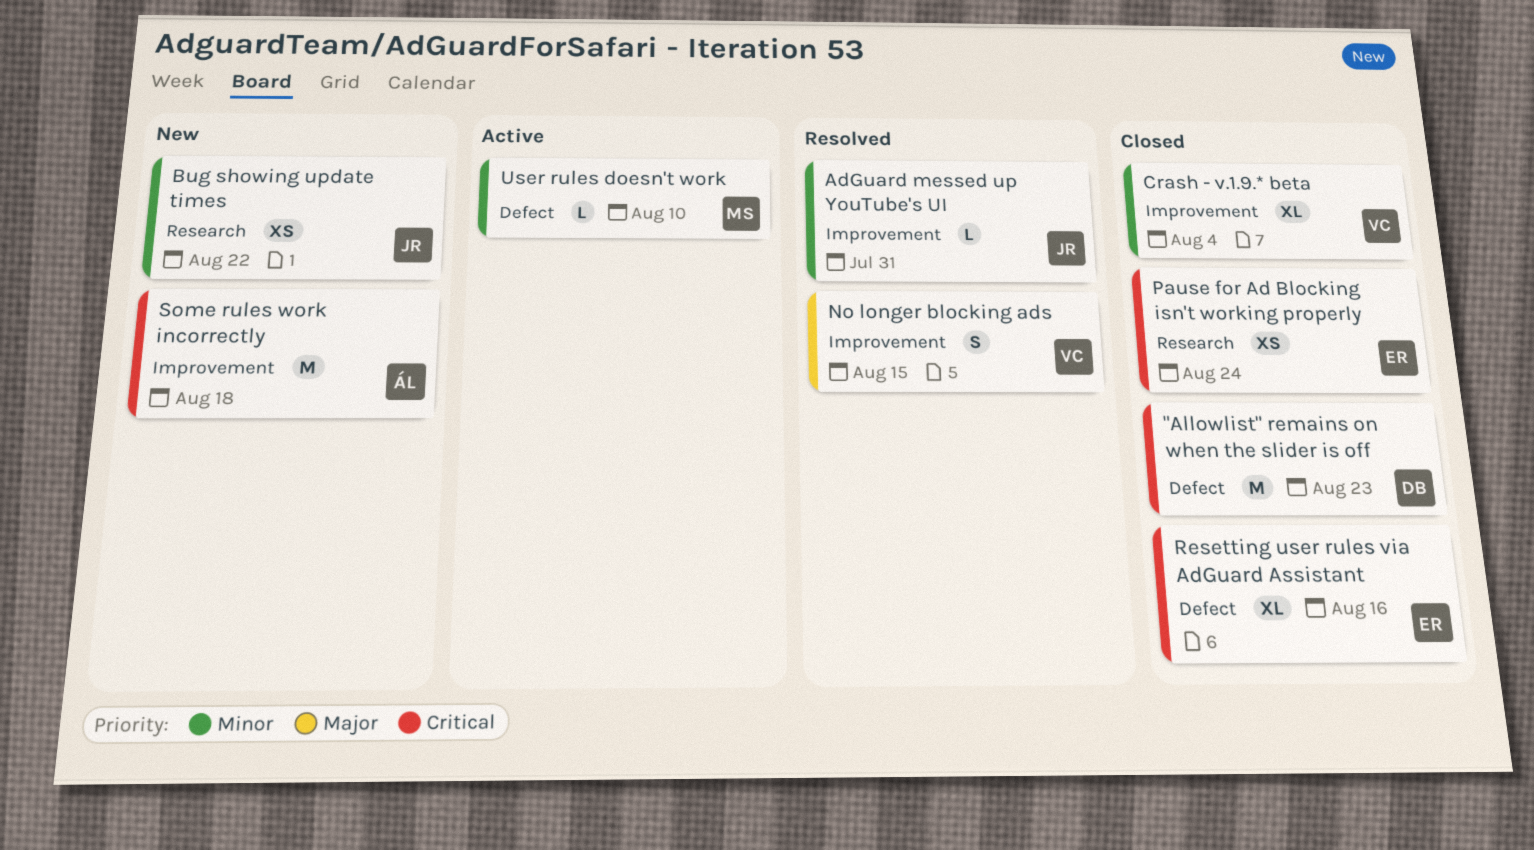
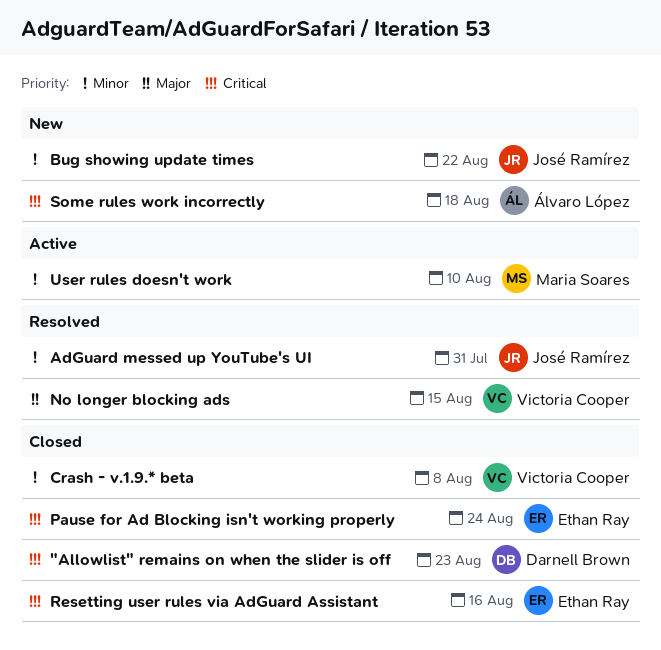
Crash - v.1.9.* beta, due: Aug 4 -> Aug 8

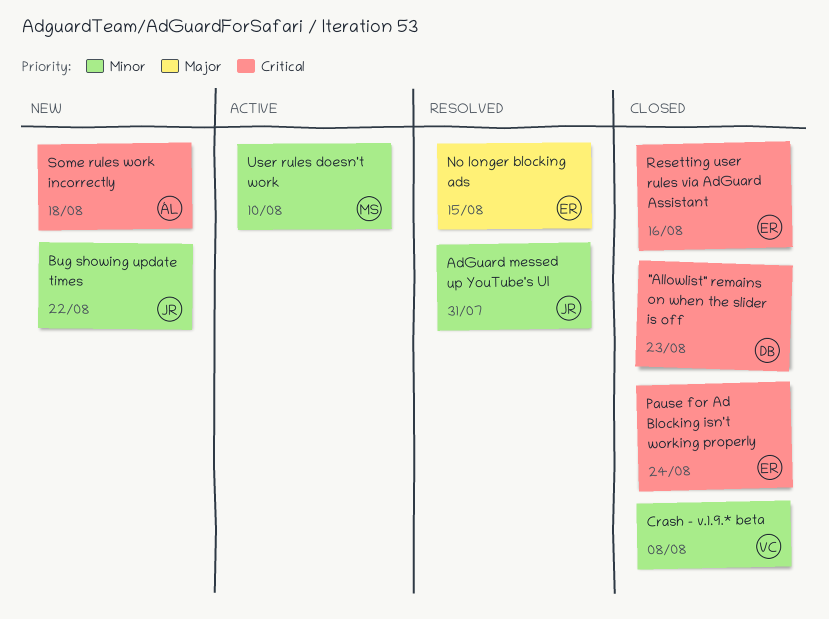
No longer blocking ads, owner: Victoria Cooper -> Ethan Ray

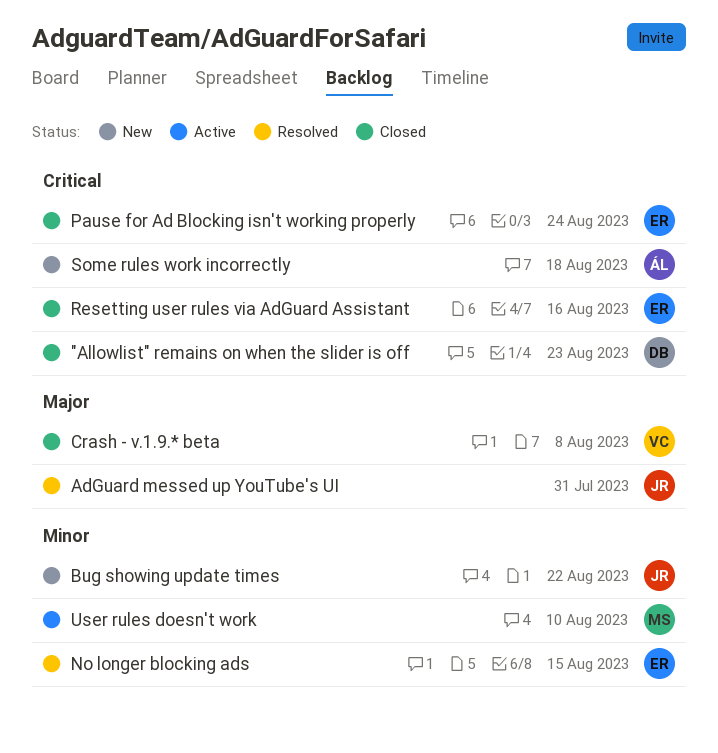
AdGuard messed up YouTube's UI, priority: Minor -> Major
Crash - v.1.9.* beta, priority: Minor -> Major
No longer blocking ads, priority: Major -> Minor

